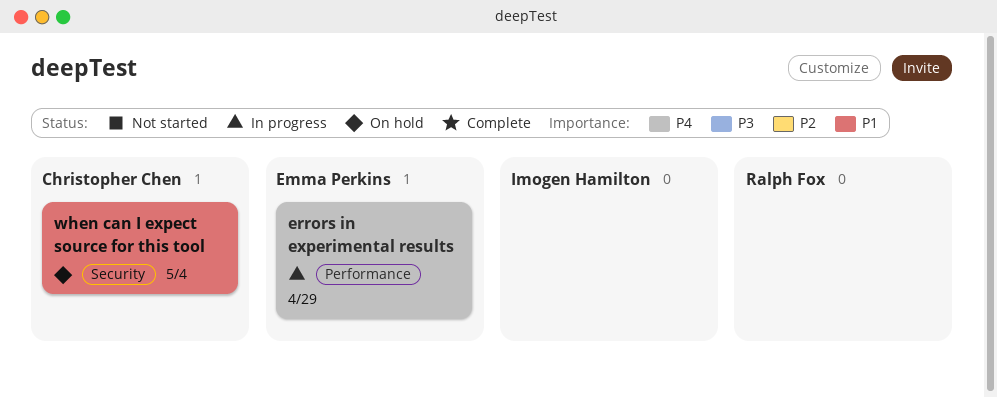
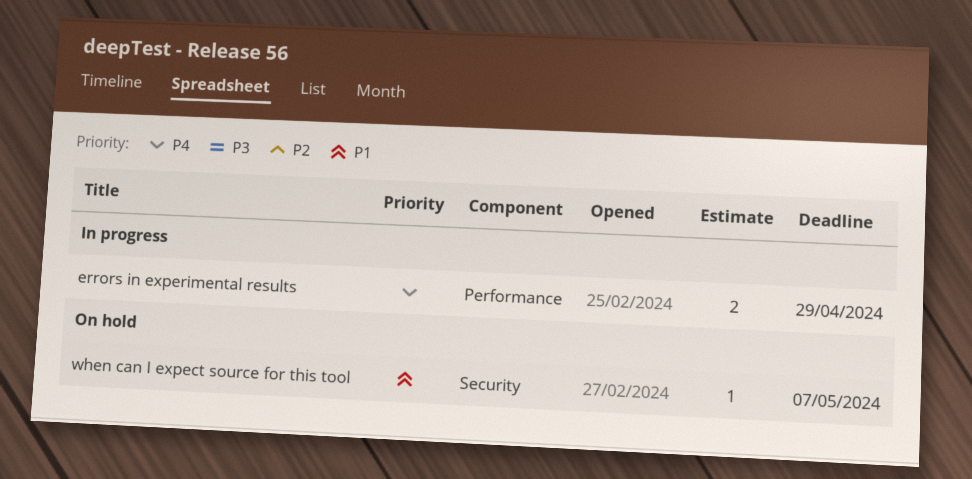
when can I expect source for this tool, due: May 4 -> May 7

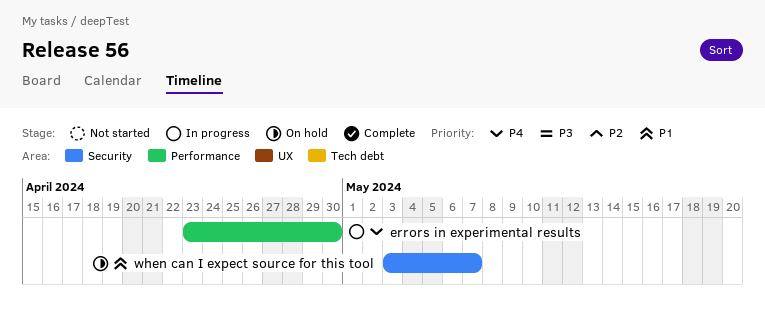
errors in experimental results, due: Apr 29 -> Apr 30

